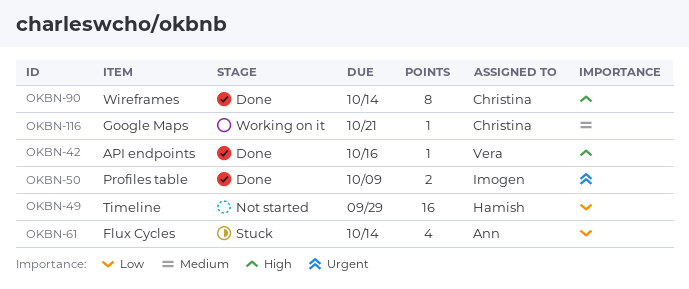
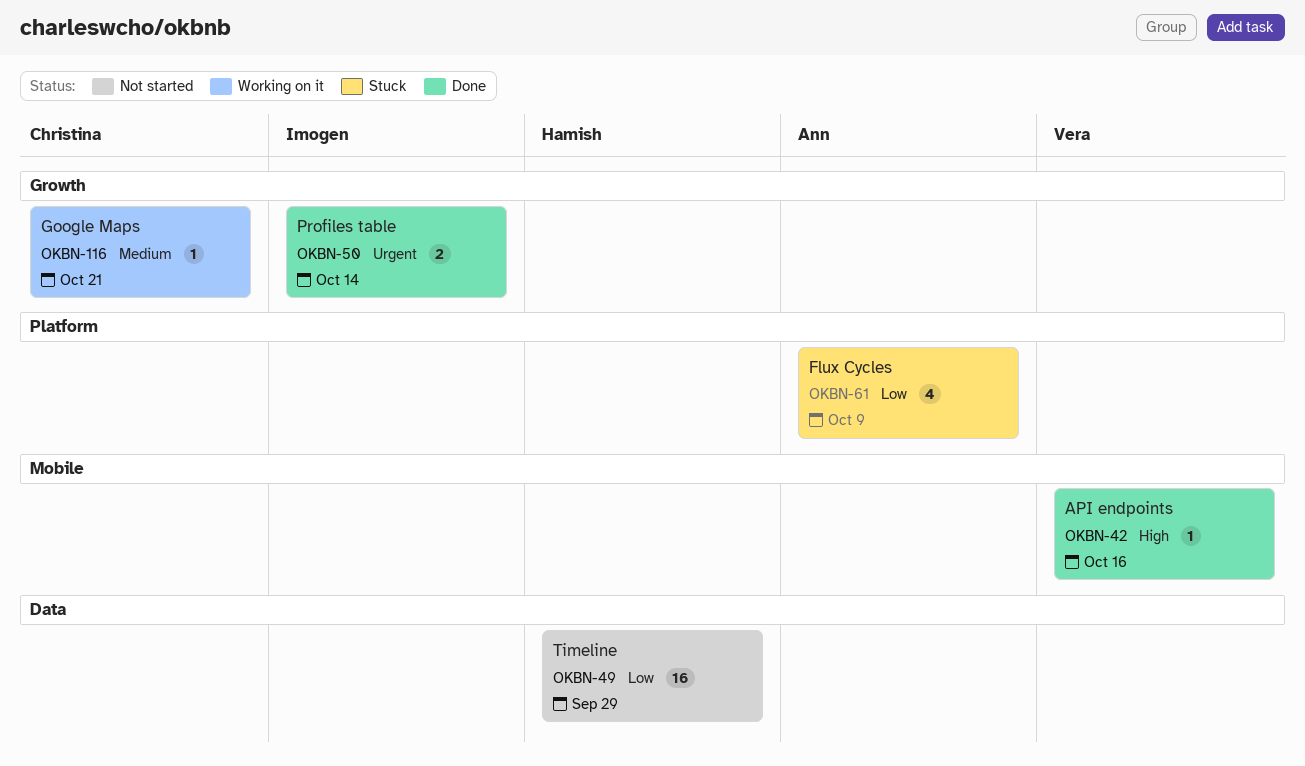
OKBN-50, due: Oct 9 -> Oct 14
OKBN-61, due: Oct 14 -> Oct 9
OKBN-90: present -> none

